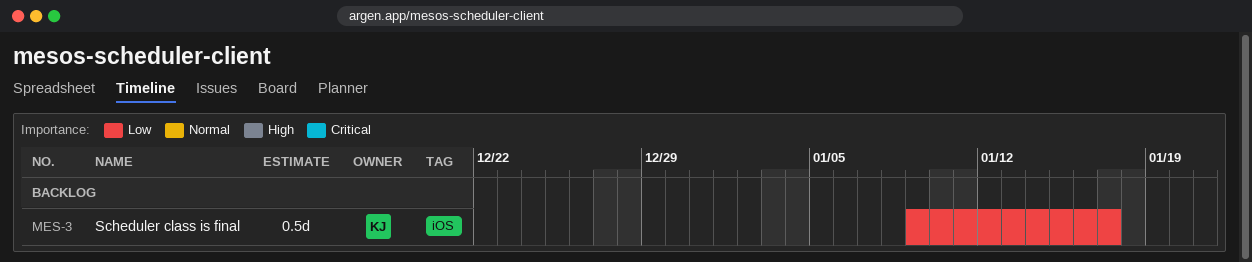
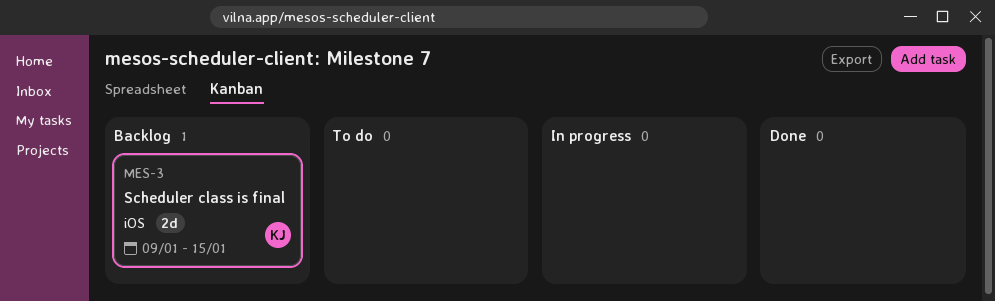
MES-3, estimate: 0.5d -> 2d
MES-3, due: Jan 17 -> Jan 15

